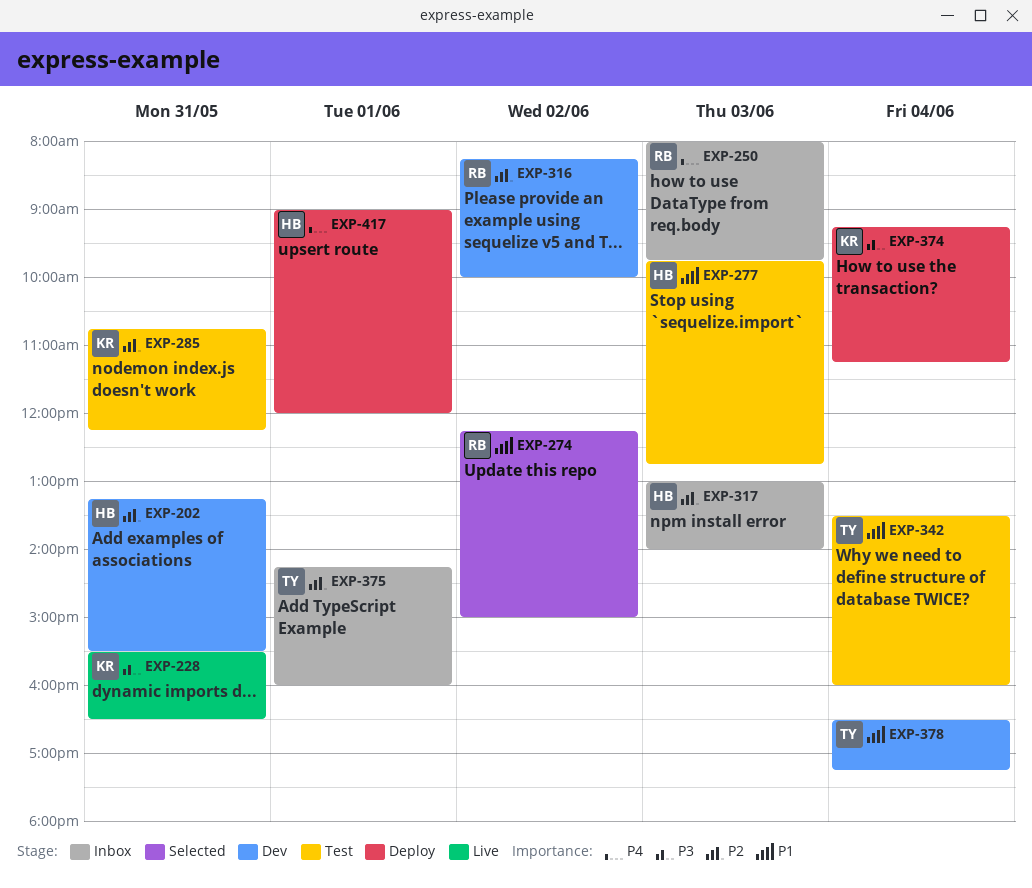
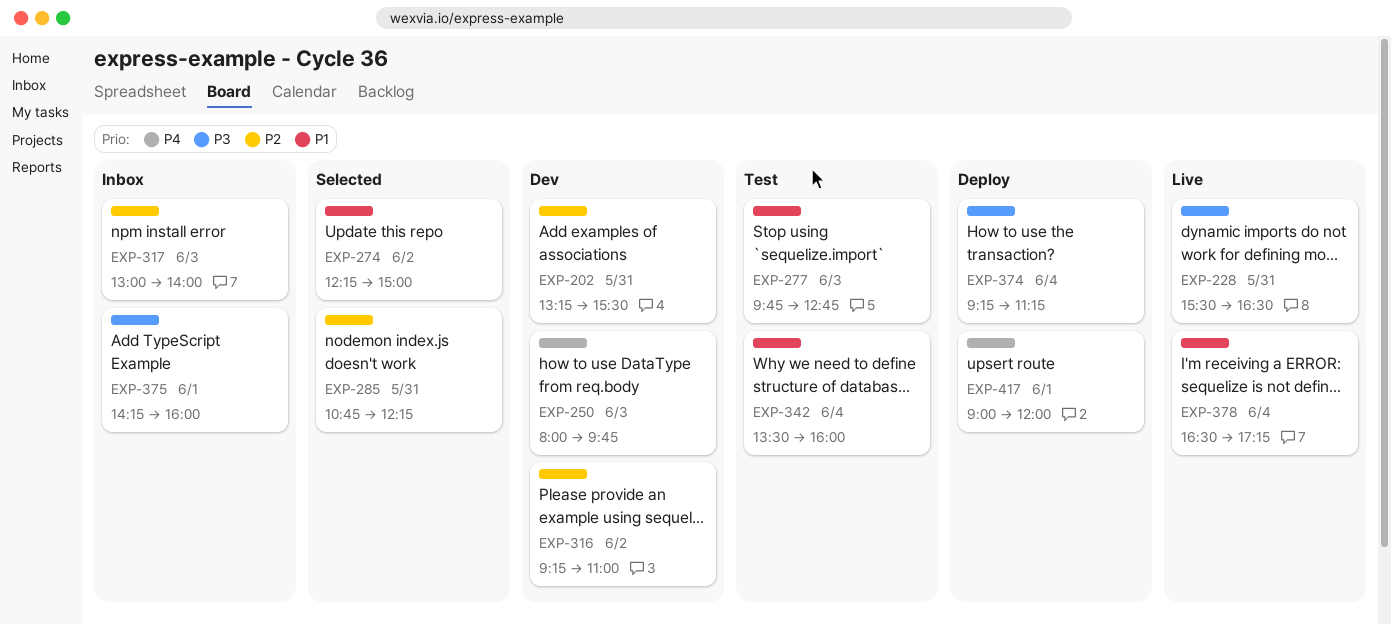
EXP-250, status: Inbox -> Dev
EXP-285, status: Test -> Selected
EXP-316, begins: 08:15 -> 09:15
EXP-316, ends: 10:00 -> 11:00
EXP-375, priority: P2 -> P3
EXP-378, status: Dev -> Live

